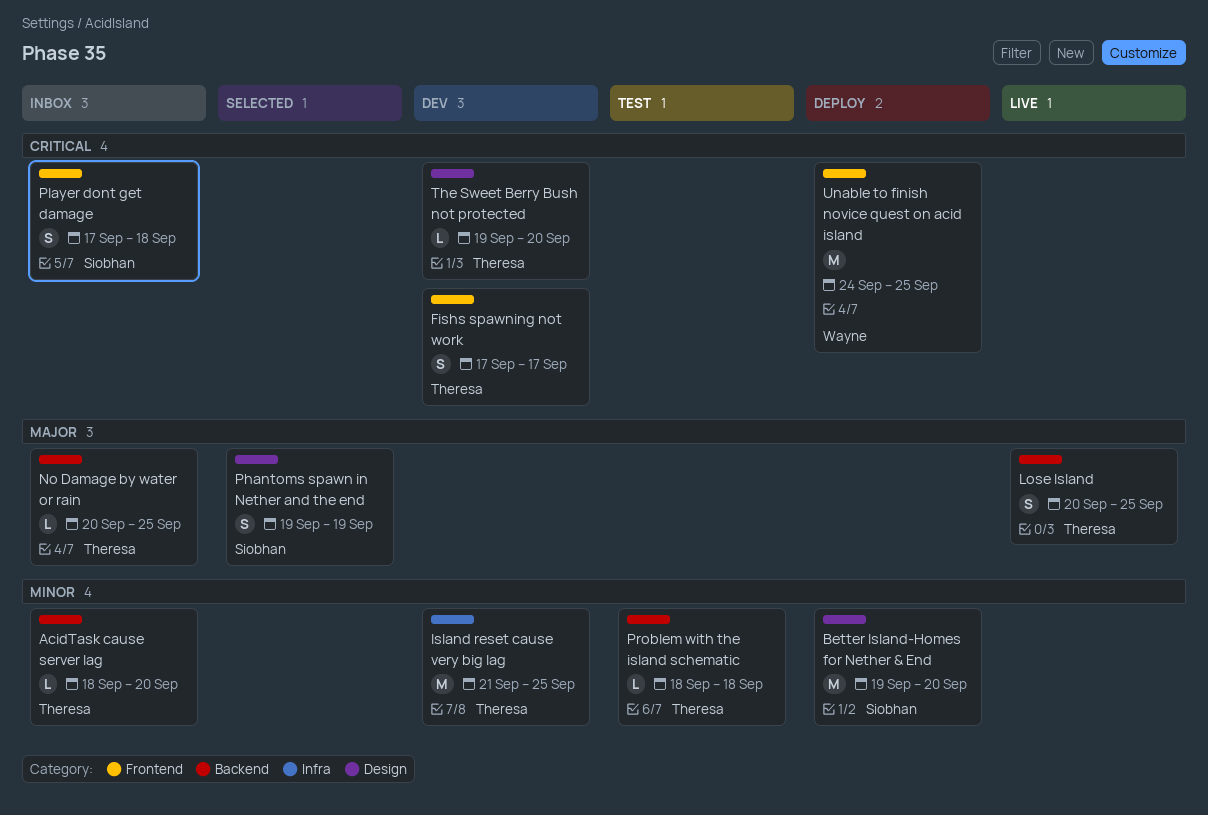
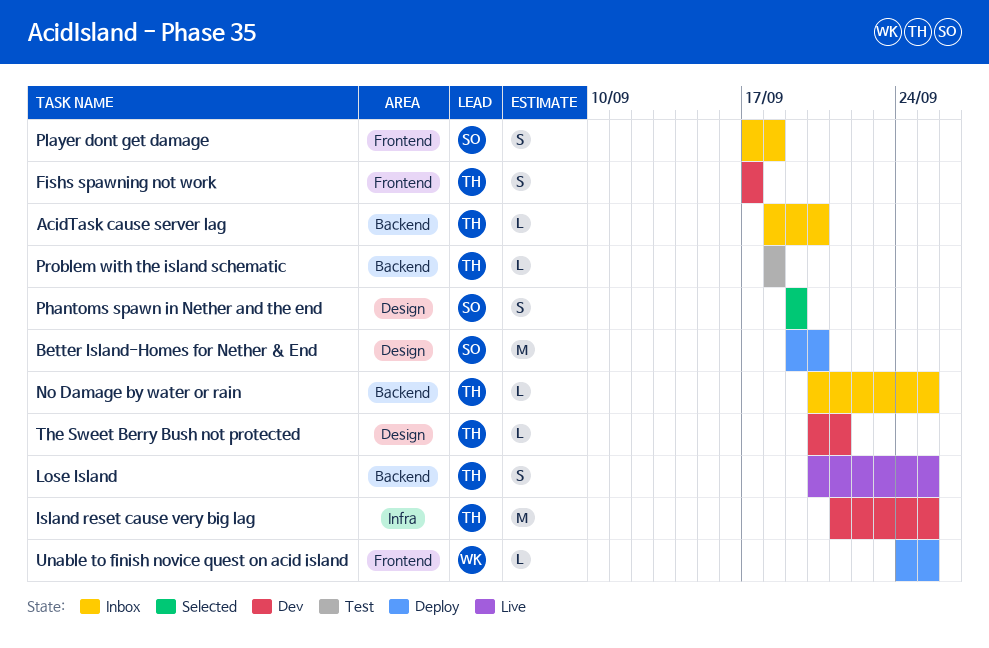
The Sweet Berry Bush not protected, start: Sep 19 -> Sep 20
The Sweet Berry Bush not protected, due: Sep 20 -> Sep 21
Unable to finish novice quest on acid island, estimate: M -> L

